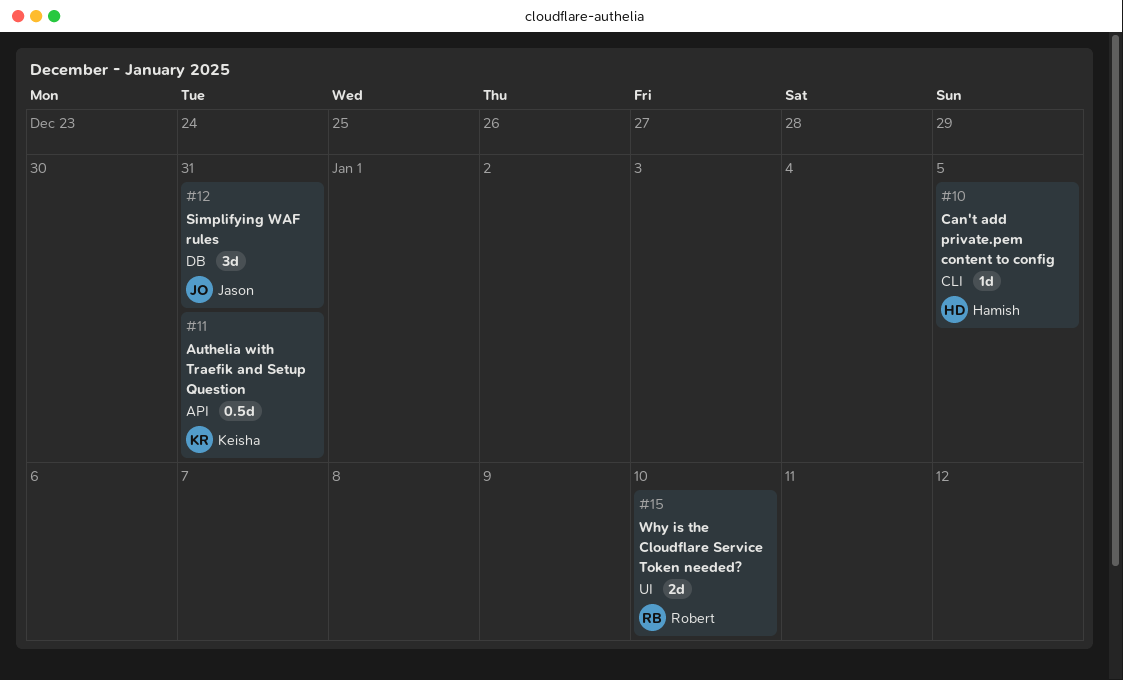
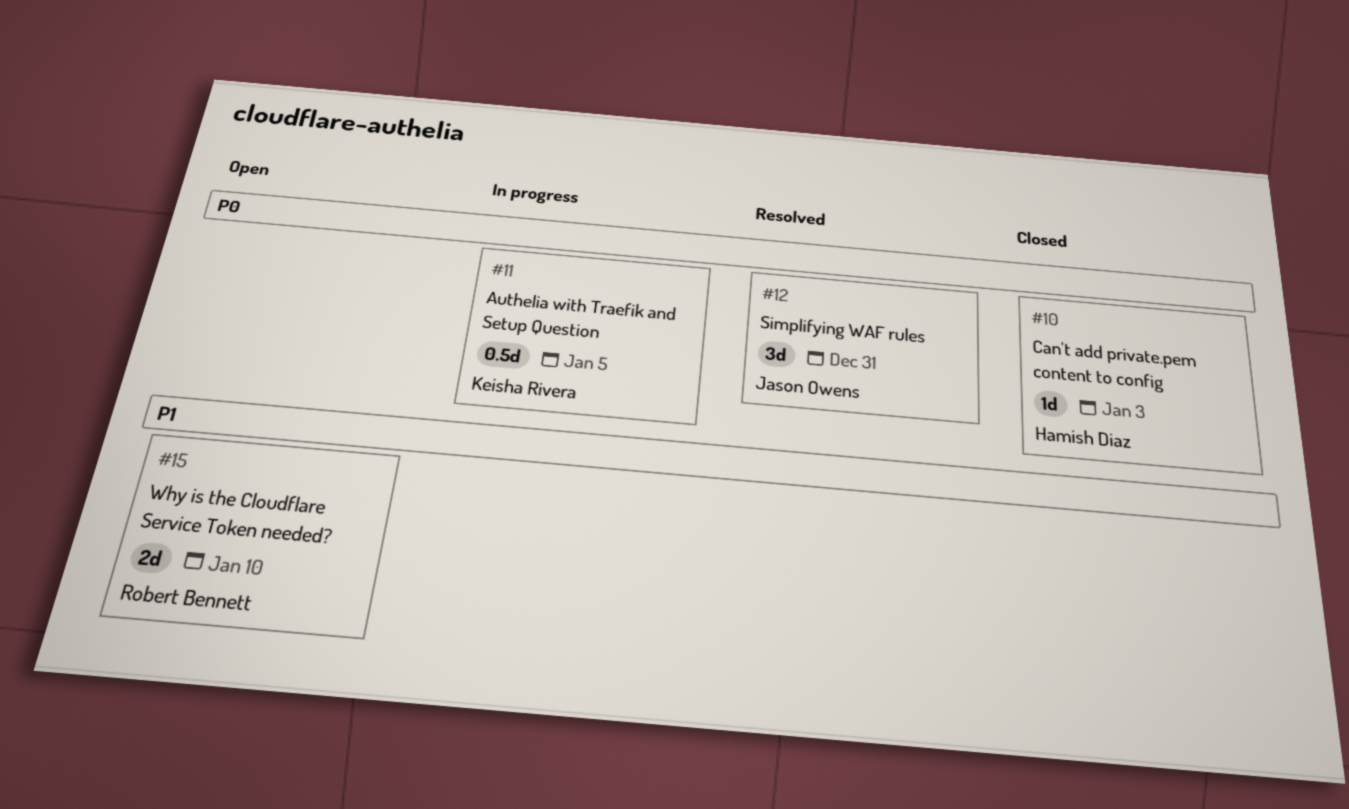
#10, due: Jan 5 -> Jan 3
#11, due: Dec 31 -> Jan 5

